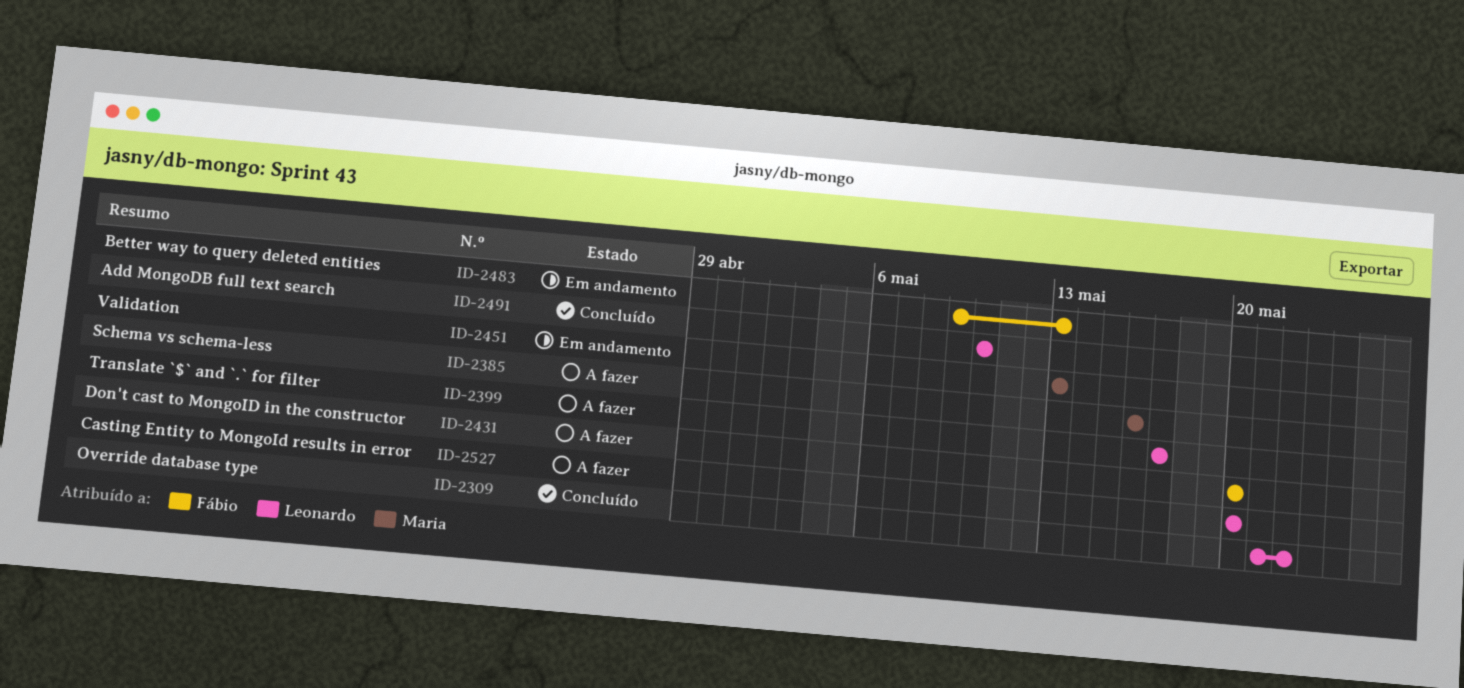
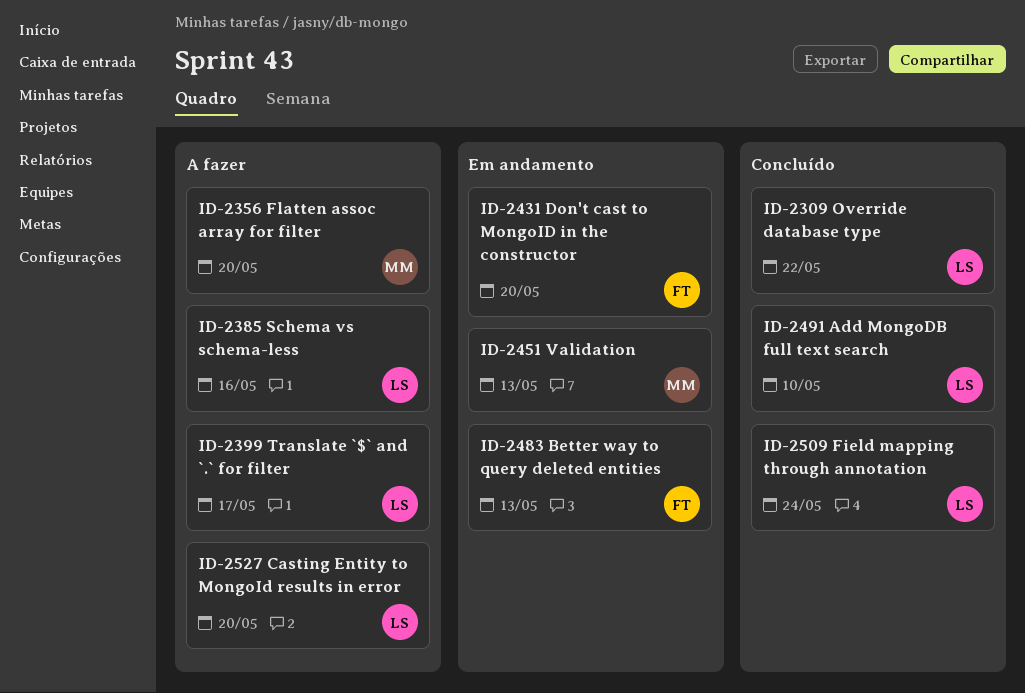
ID-2356: none -> present
ID-2385, owner: Maria -> Leonardo
ID-2431, status: A fazer -> Em andamento
ID-2509: none -> present

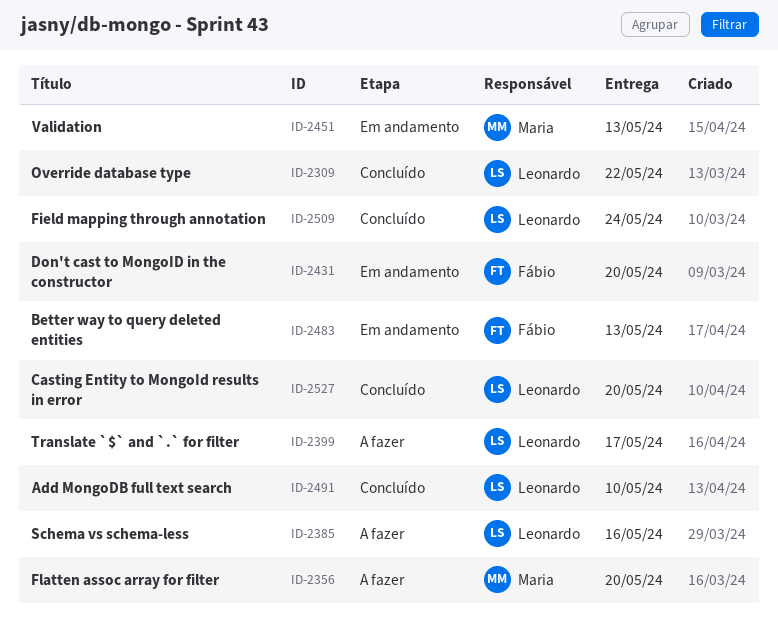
ID-2527, status: A fazer -> Concluído

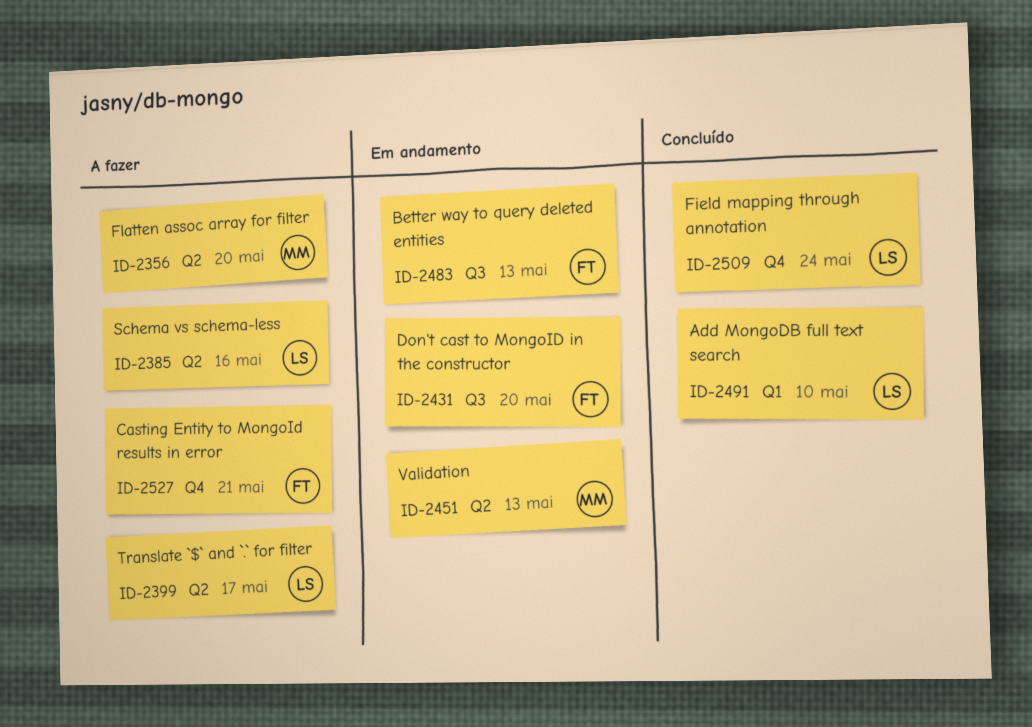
ID-2309: present -> none
ID-2527, status: Concluído -> A fazer
ID-2527, owner: Leonardo -> Fábio
ID-2527, due: May 20 -> May 21

